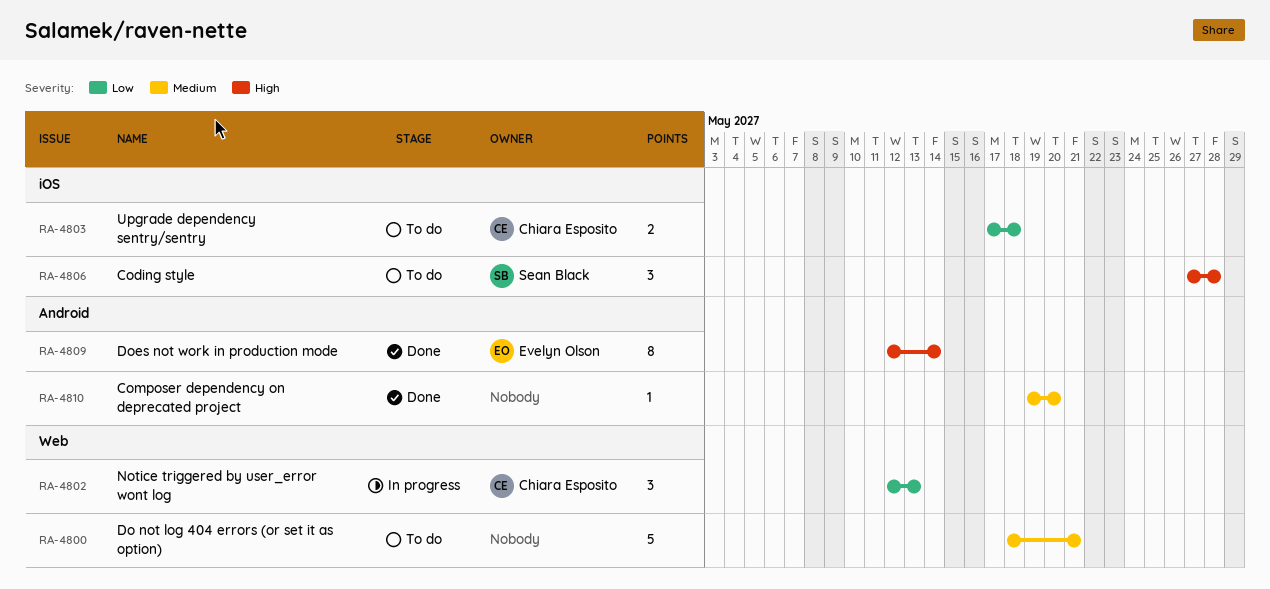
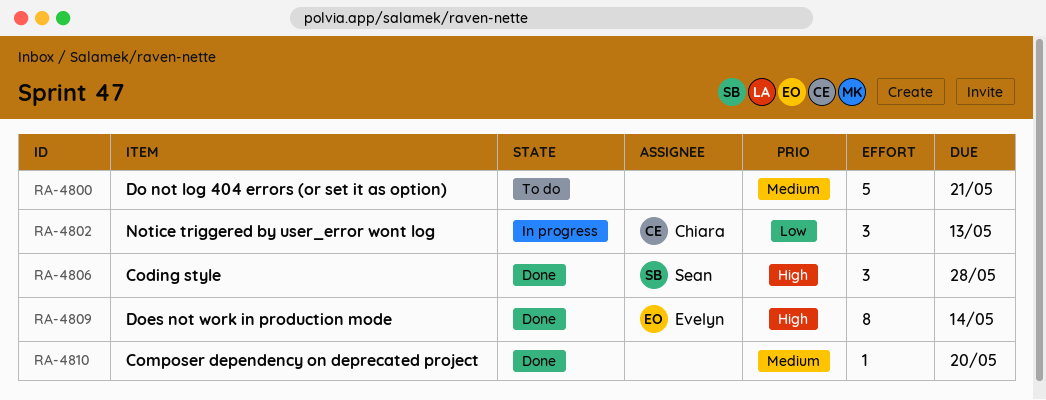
RA-4803: present -> none
RA-4806, status: To do -> Done

